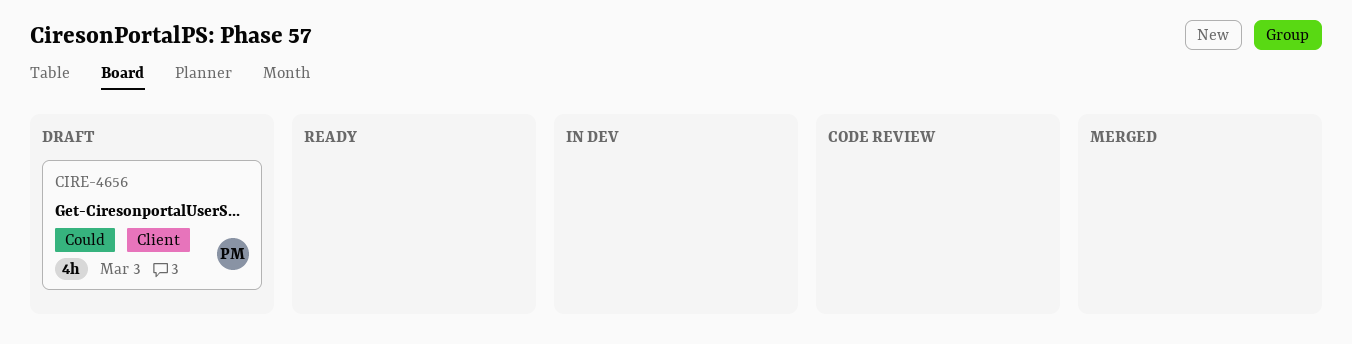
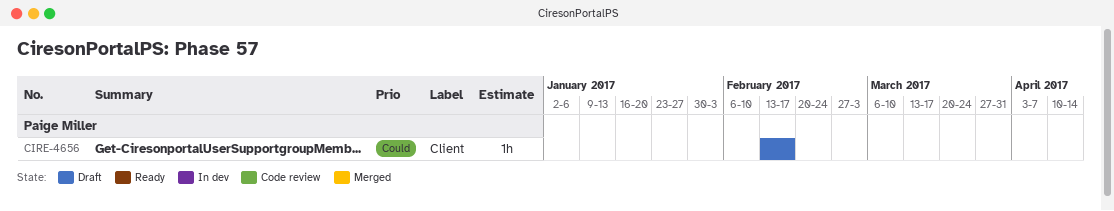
CIRE-4656, estimate: 4h -> 1h
CIRE-4656, due: Mar 3 -> Feb 17

